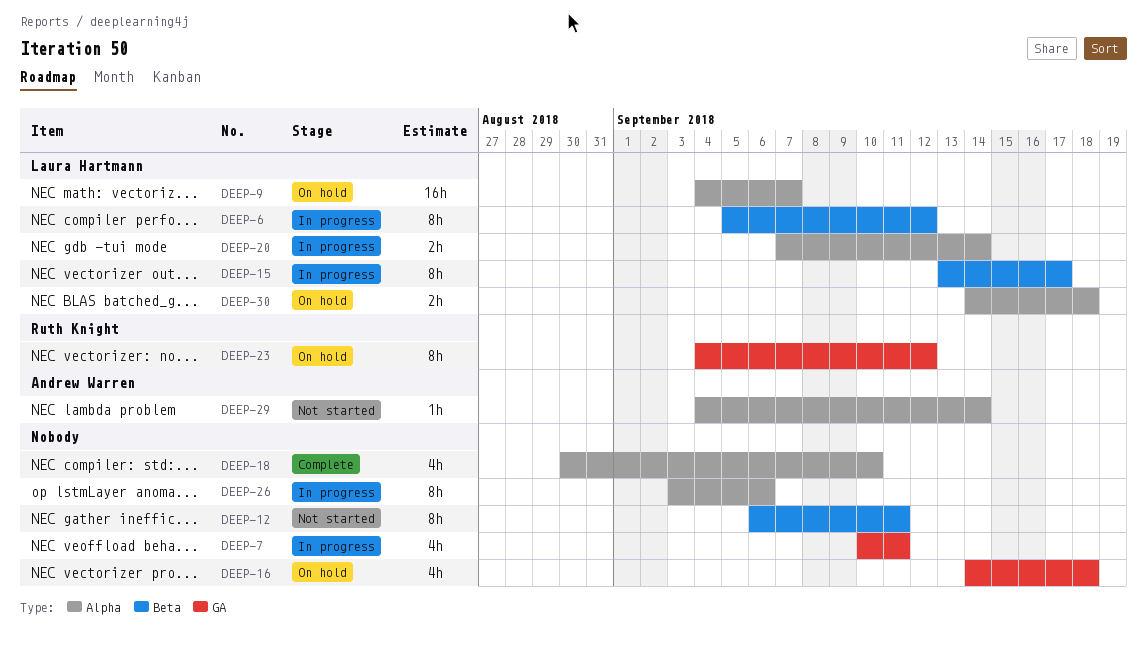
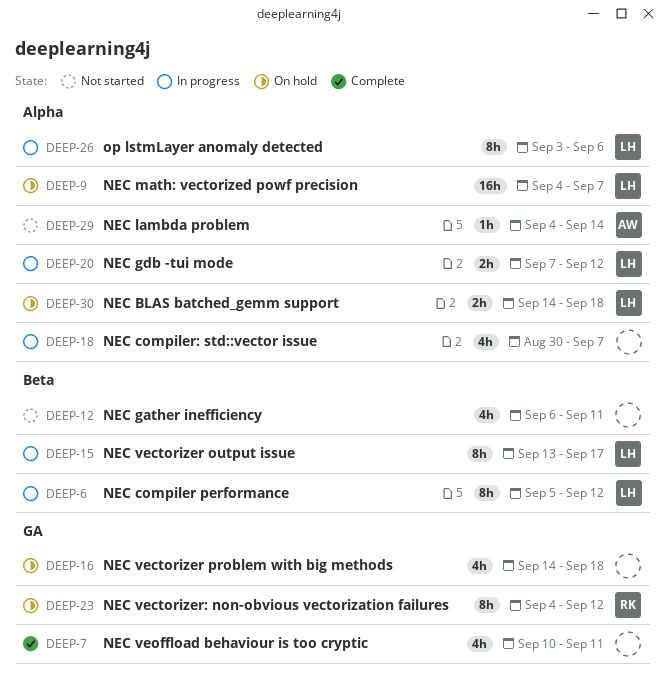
DEEP-7, status: In progress -> Complete
DEEP-12, estimate: 8h -> 4h
DEEP-18, status: Complete -> In progress
DEEP-18, due: Sep 10 -> Sep 7
DEEP-20, due: Sep 14 -> Sep 12
DEEP-26, owner: none -> Laura Hartmann

